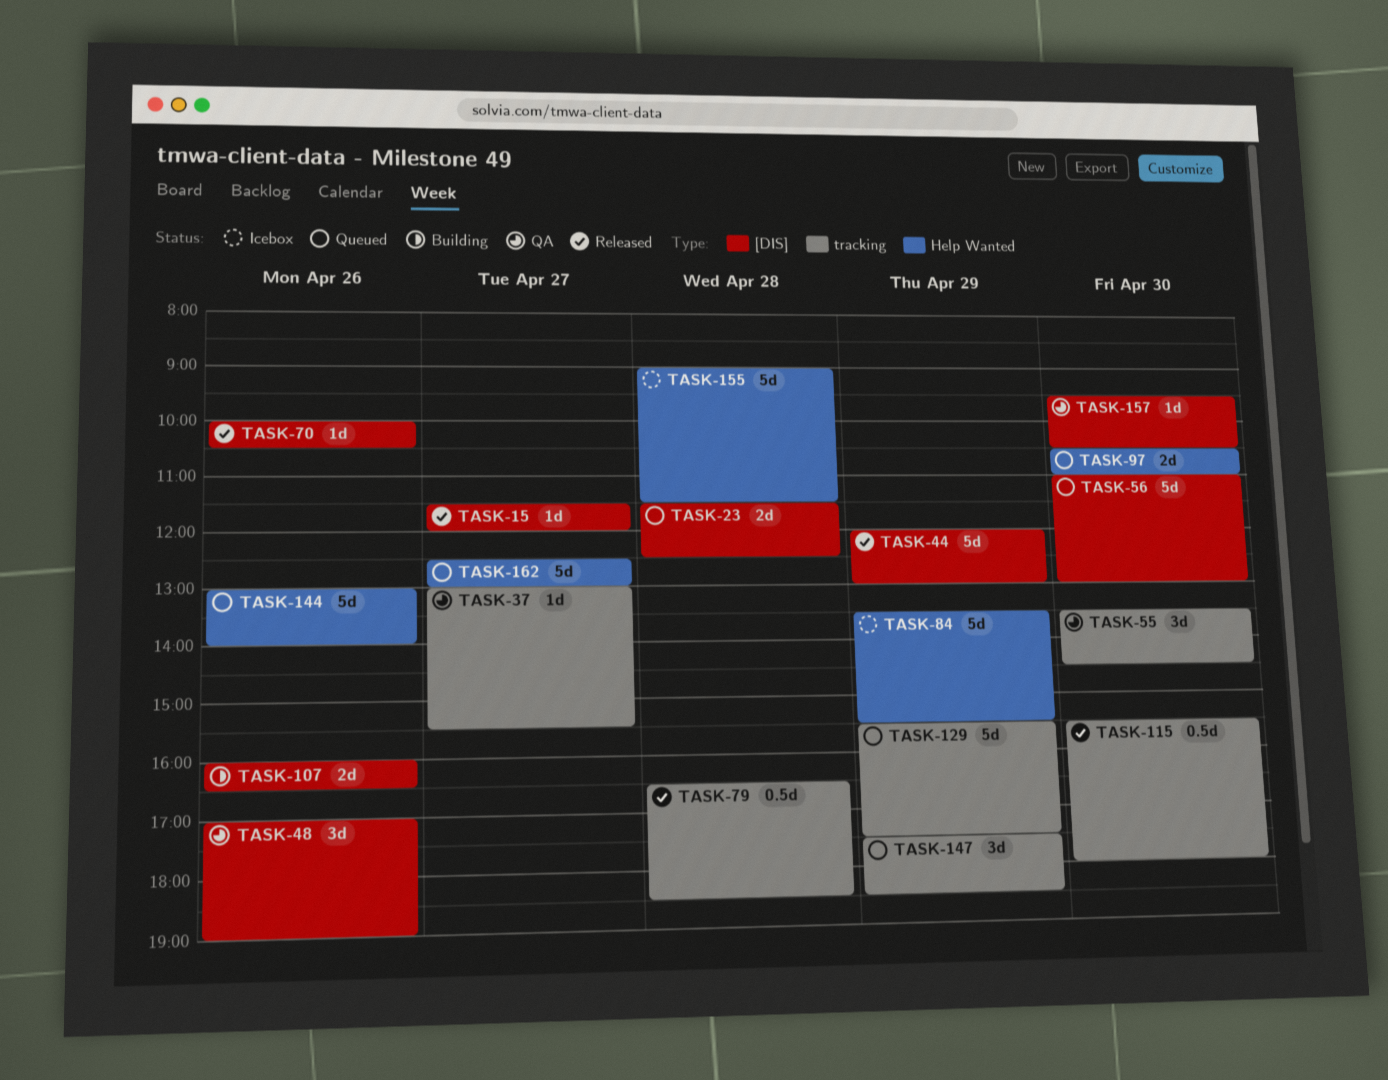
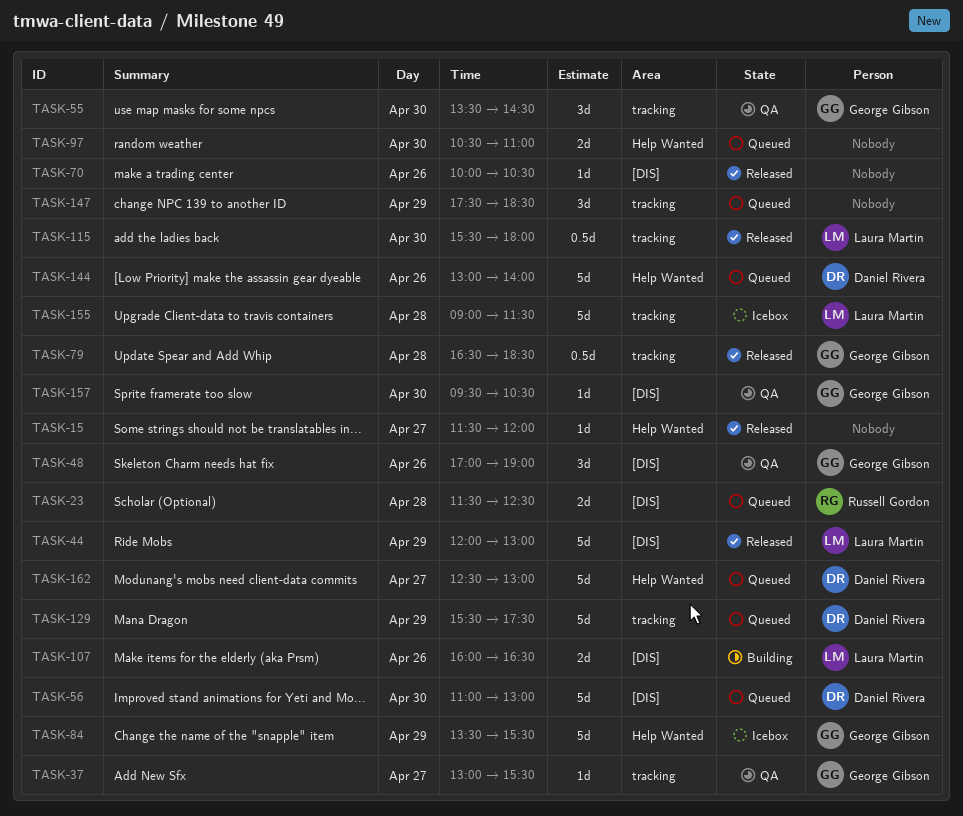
TASK-15, label: [DIS] -> Help Wanted
TASK-155, label: Help Wanted -> tracking

